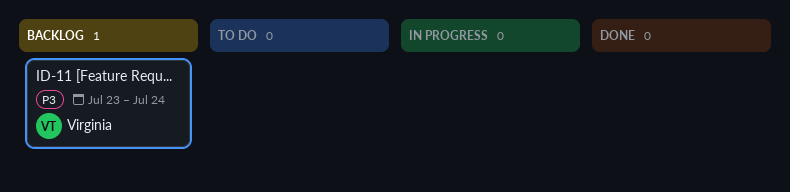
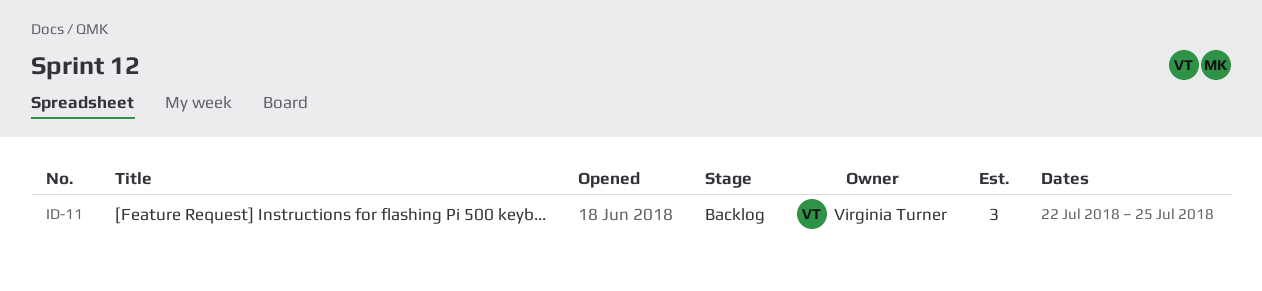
ID-11, start: Jul 23 -> Jul 22
ID-11, due: Jul 24 -> Jul 25

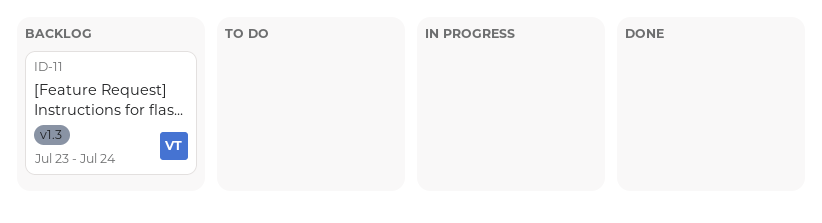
ID-11, start: Jul 22 -> Jul 23
ID-11, due: Jul 25 -> Jul 24

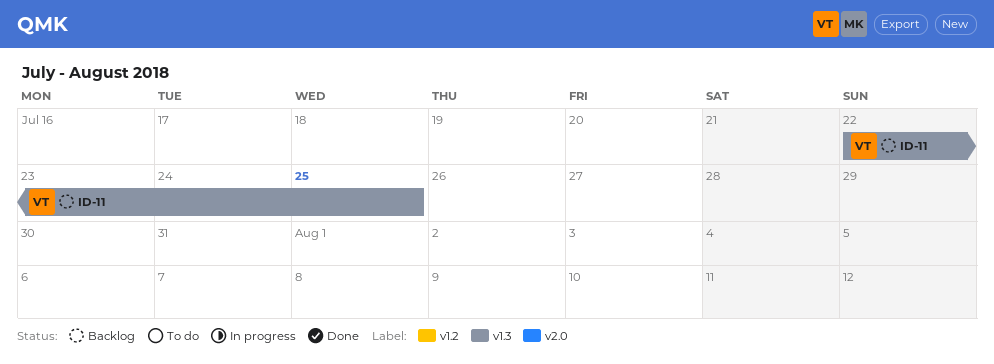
ID-11, start: Jul 23 -> Jul 22
ID-11, due: Jul 24 -> Jul 25

